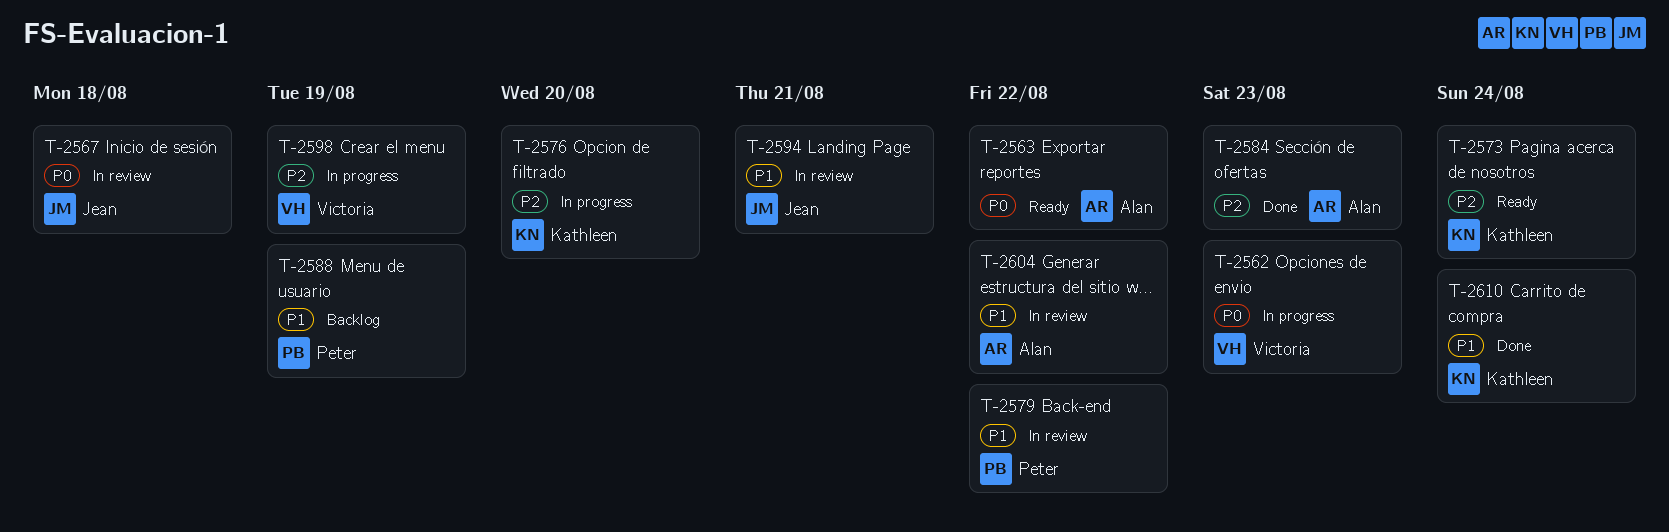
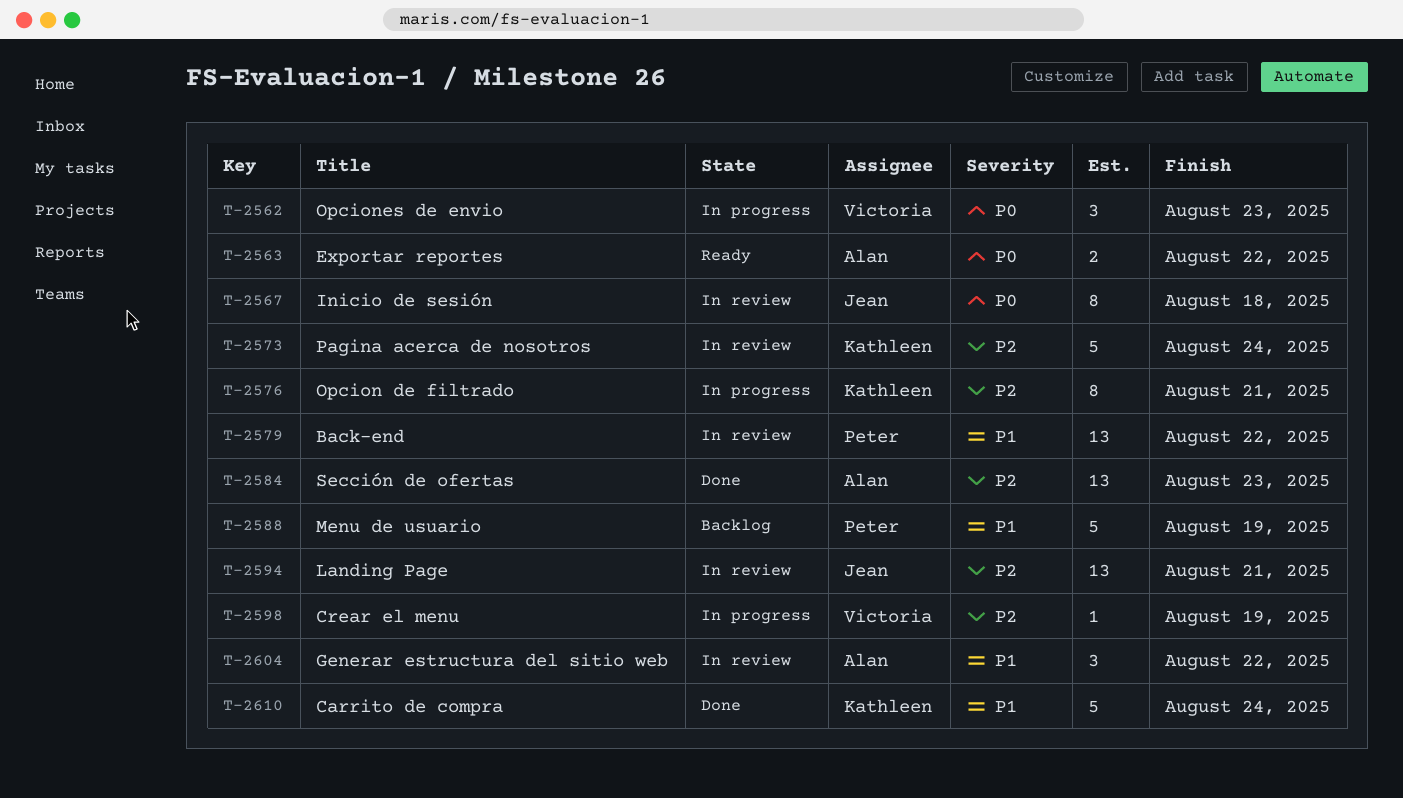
T-2573, status: Ready -> In review
T-2576, due: Aug 20 -> Aug 21
T-2594, priority: P1 -> P2

